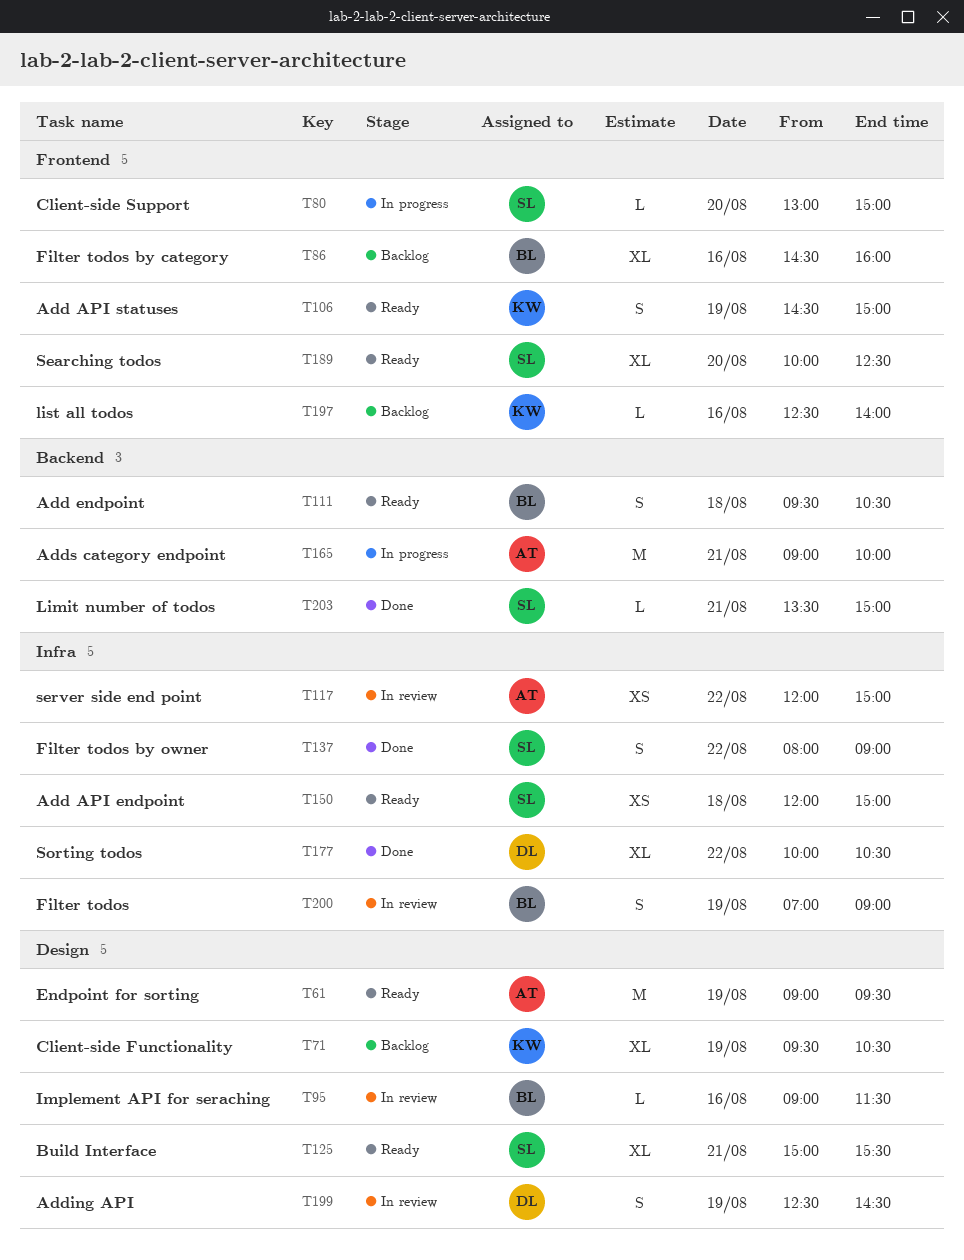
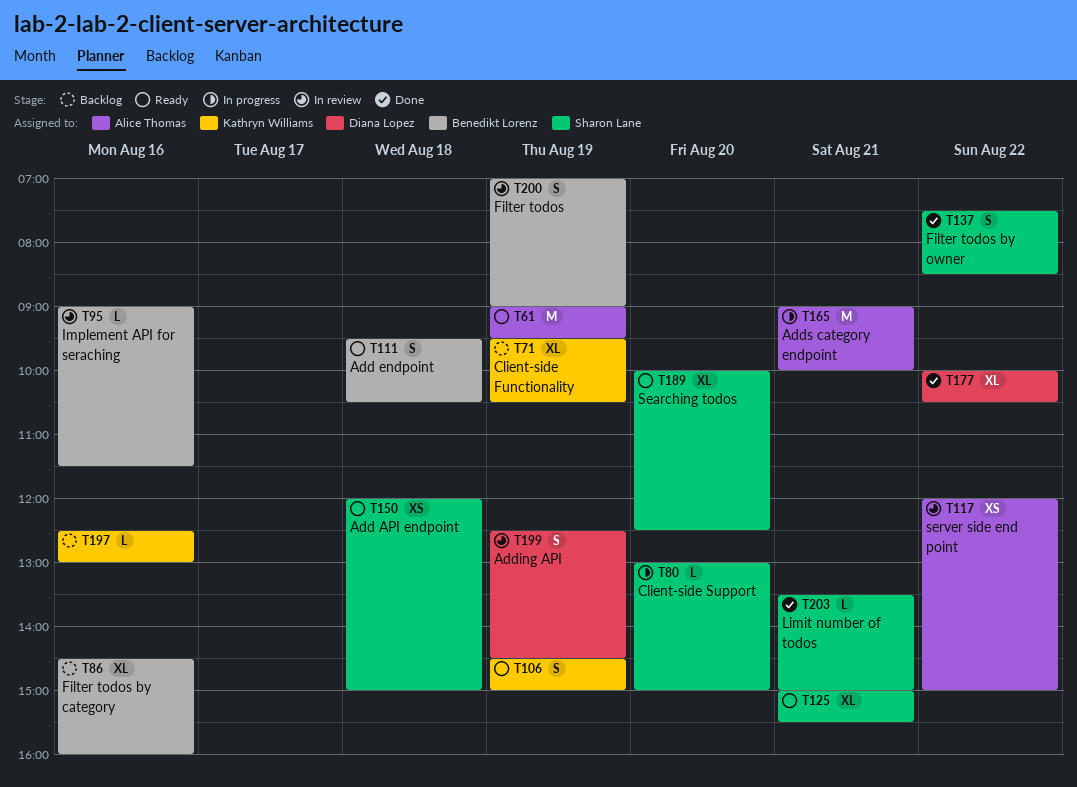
T137, begins: 08:00 -> 07:30
T137, ends: 09:00 -> 08:30
T197, ends: 14:00 -> 13:00

